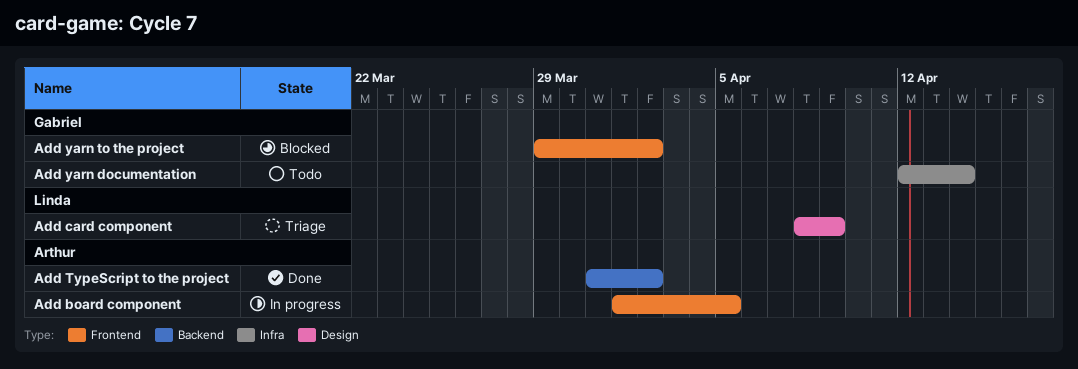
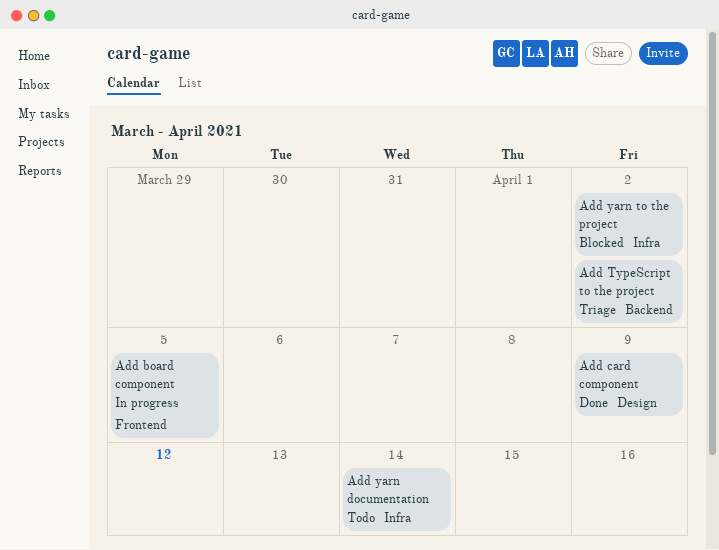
Add card component, status: Triage -> Done
Add TypeScript to the project, status: Done -> Triage
Add yarn to the project, label: Frontend -> Infra

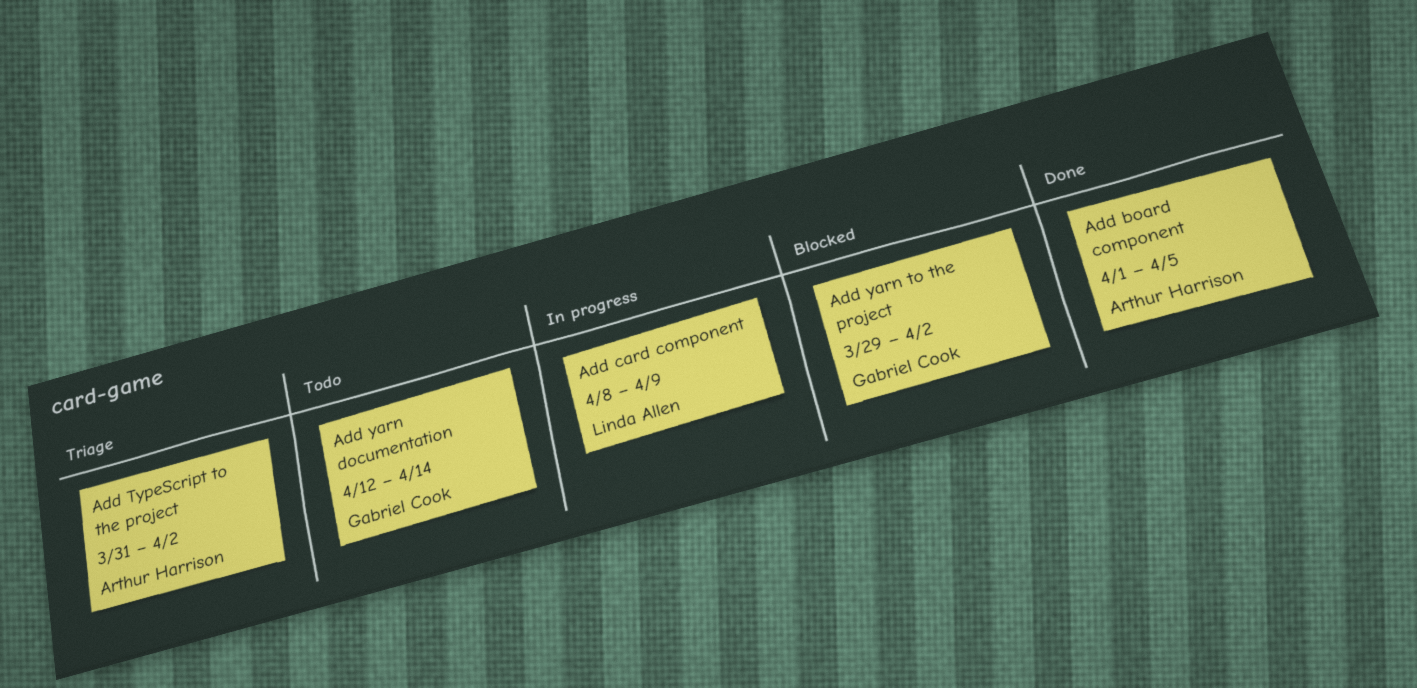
Add board component, status: In progress -> Done
Add card component, status: Done -> In progress

